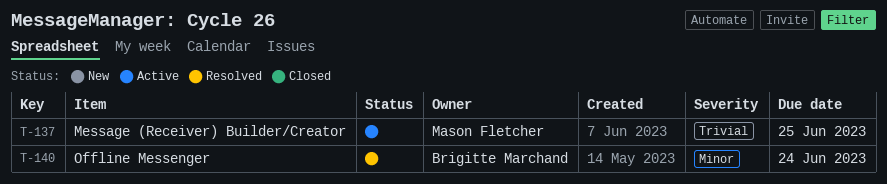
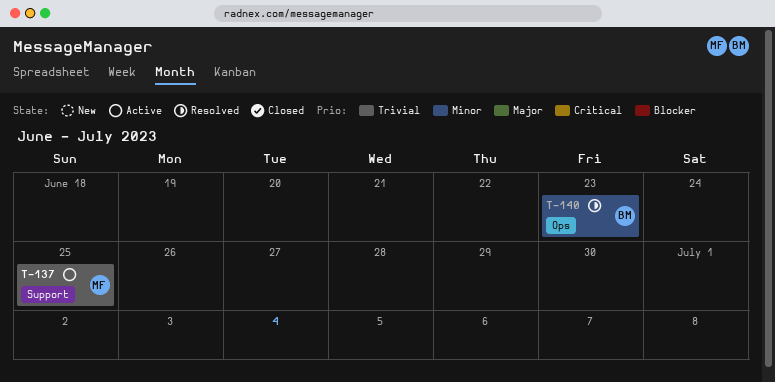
T-140, due: Jun 24 -> Jun 23

